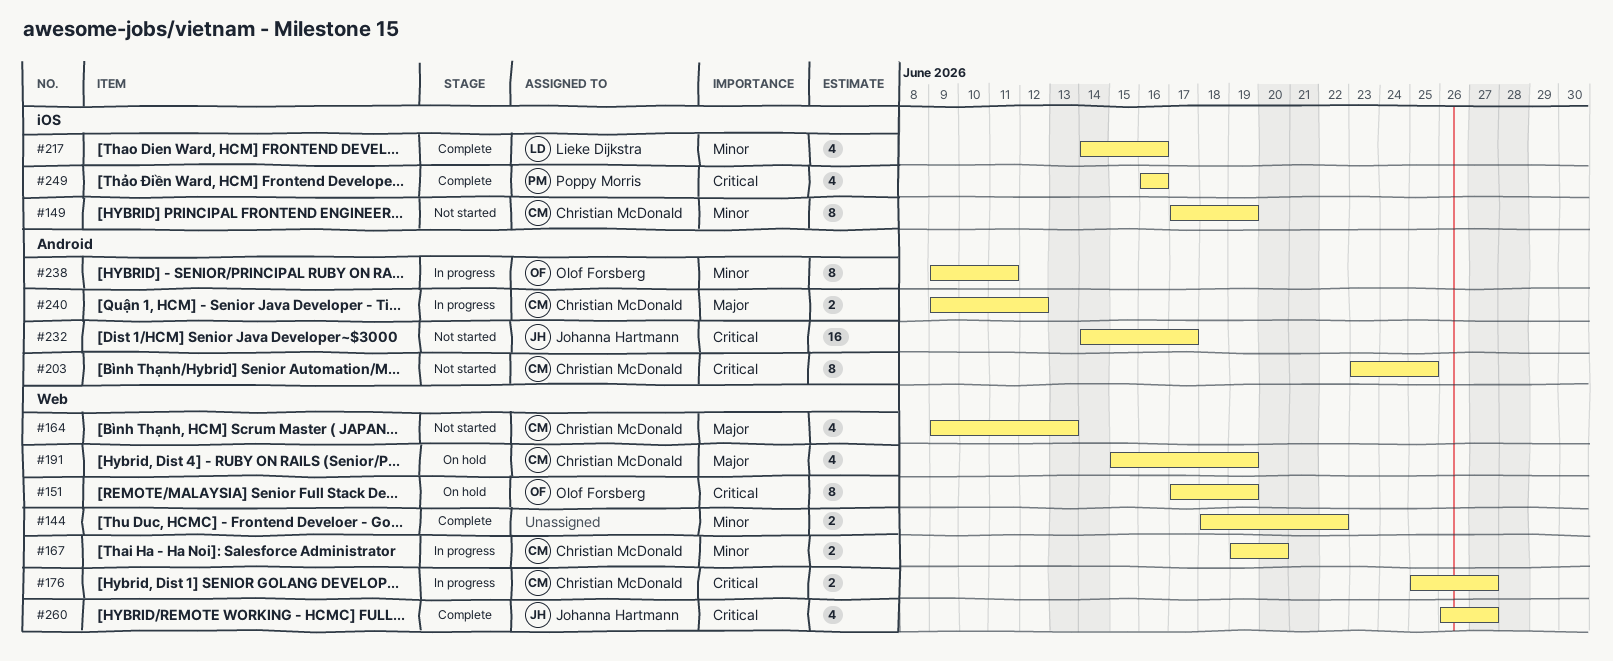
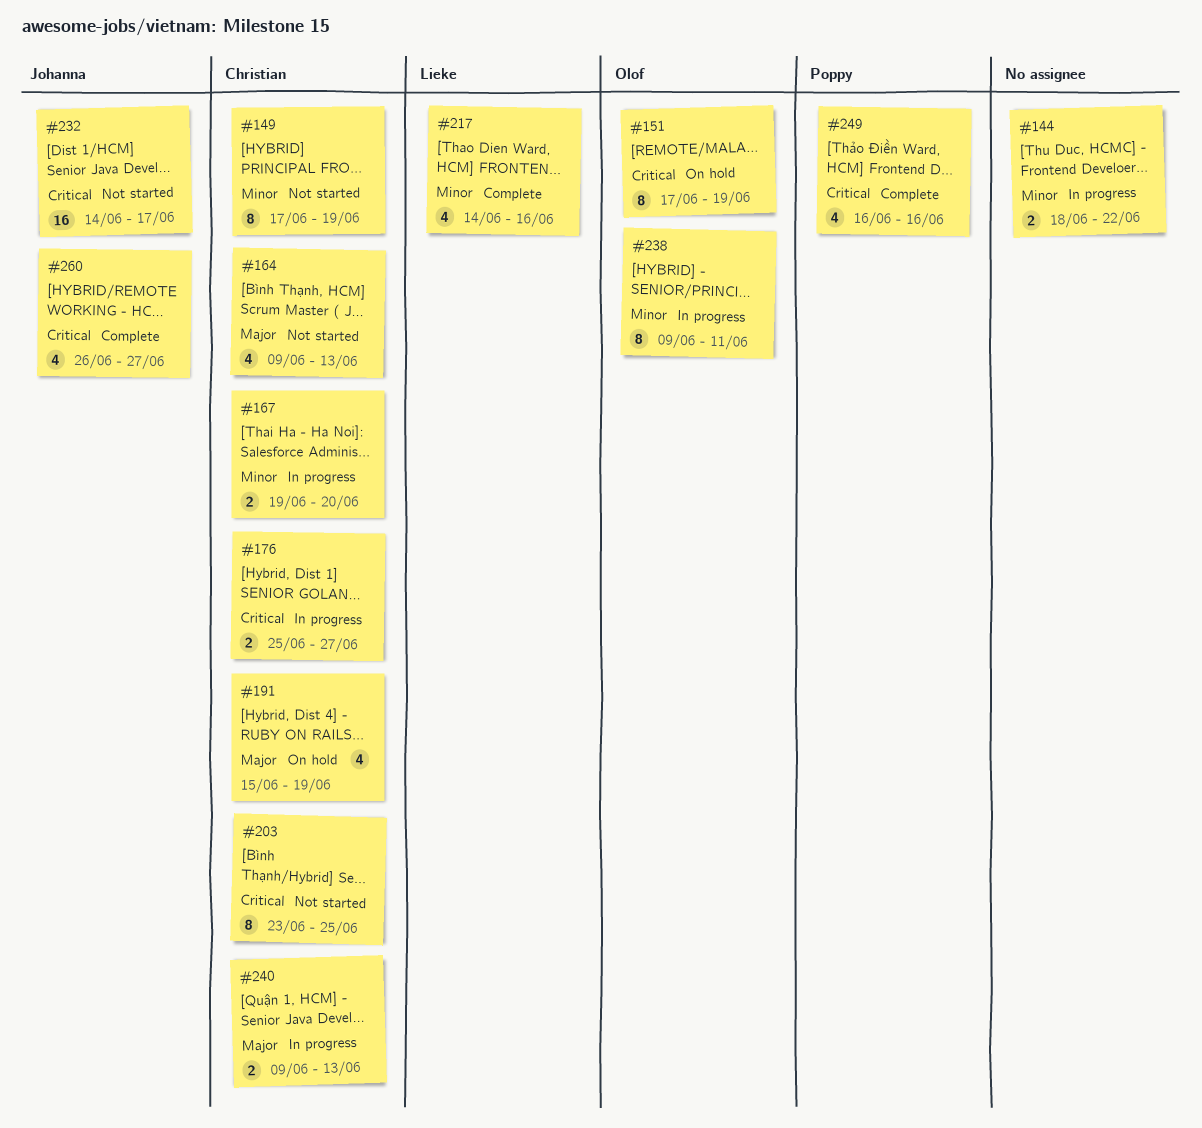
#144, status: Complete -> In progress
#240, due: Jun 12 -> Jun 13

